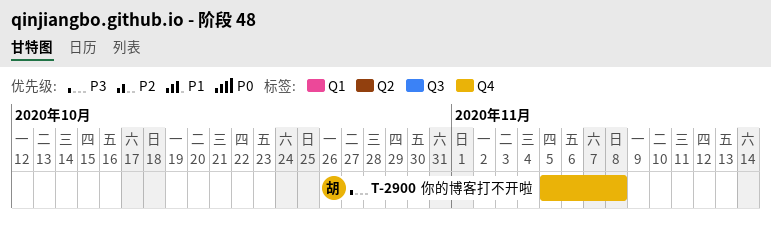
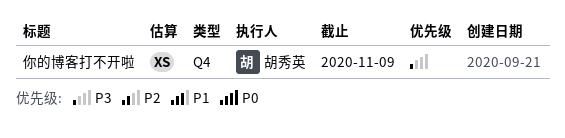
你的博客打不开啦, due: Nov 8 -> Nov 9

